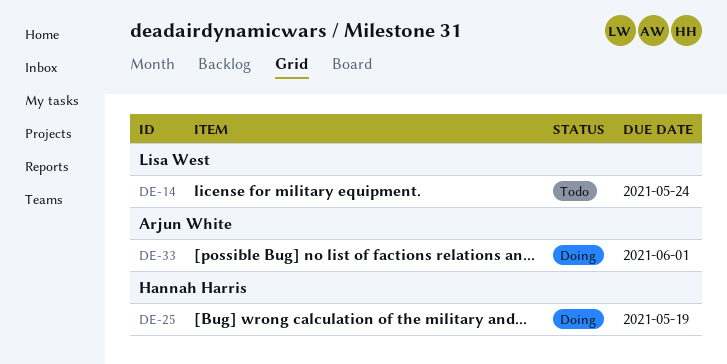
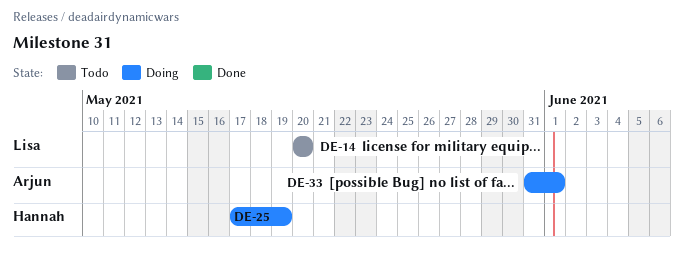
DE-14, due: May 24 -> May 20

